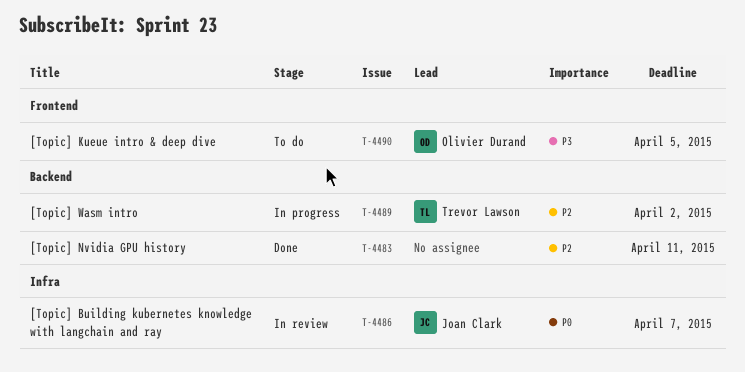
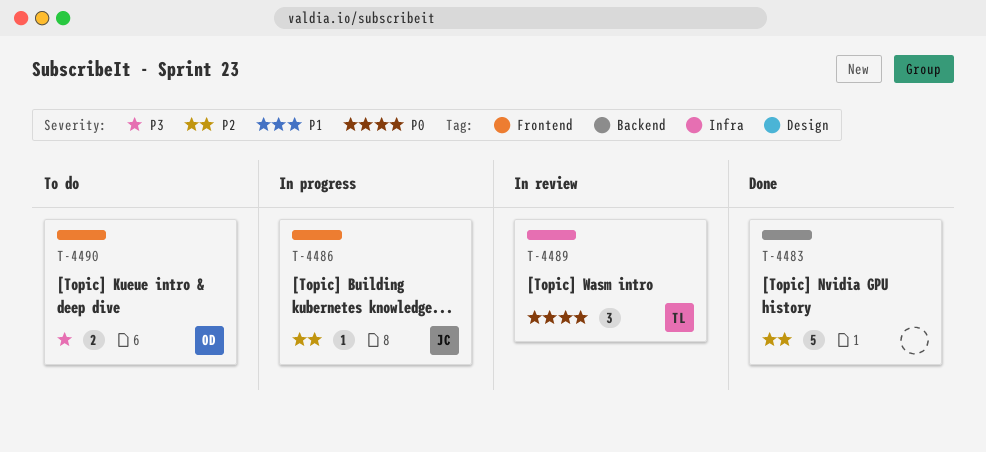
T-4486, status: In review -> In progress
T-4486, priority: P0 -> P2
T-4486, label: Infra -> Frontend
T-4489, status: In progress -> In review
T-4489, priority: P2 -> P0
T-4489, label: Backend -> Infra

